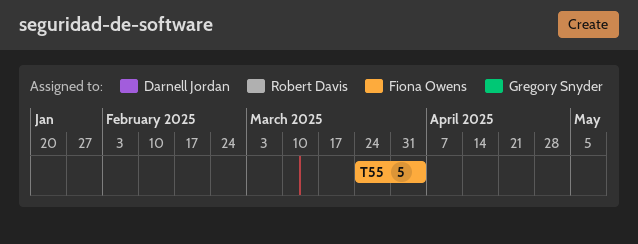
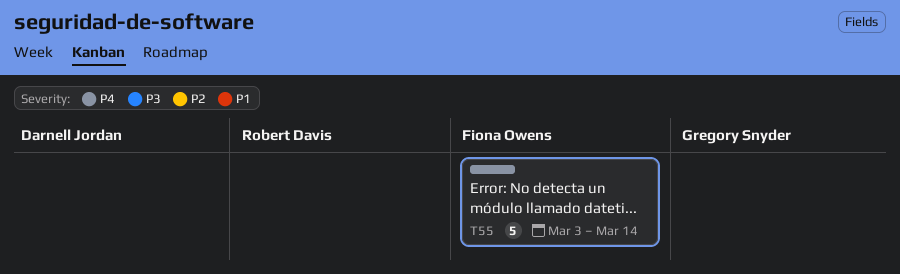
T55, start: Mar 24 -> Mar 3
T55, due: Apr 4 -> Mar 14

